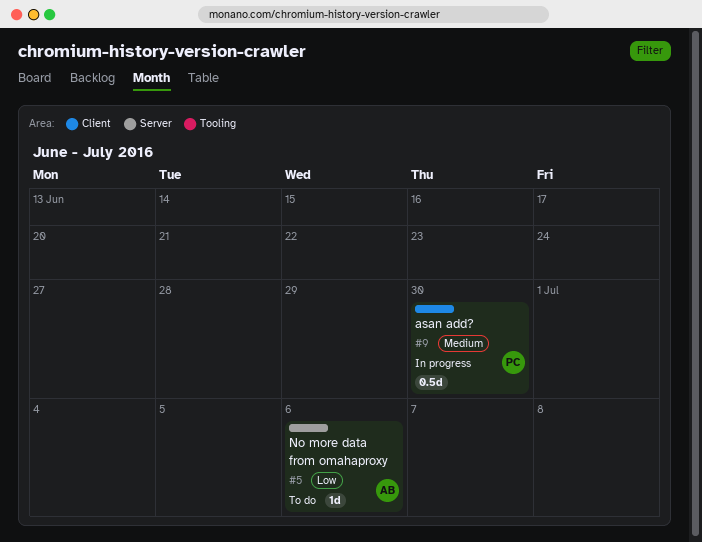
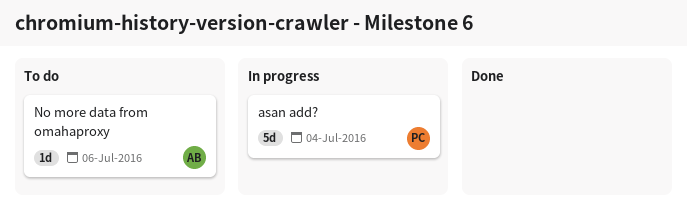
asan add?, estimate: 0.5d -> 5d
asan add?, due: Jun 30 -> Jul 4

